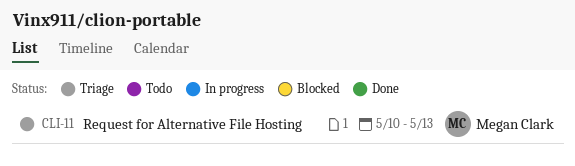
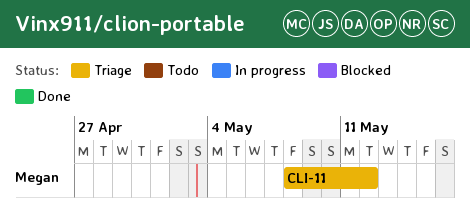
CLI-11, start: May 10 -> May 8
CLI-11, due: May 13 -> May 12

